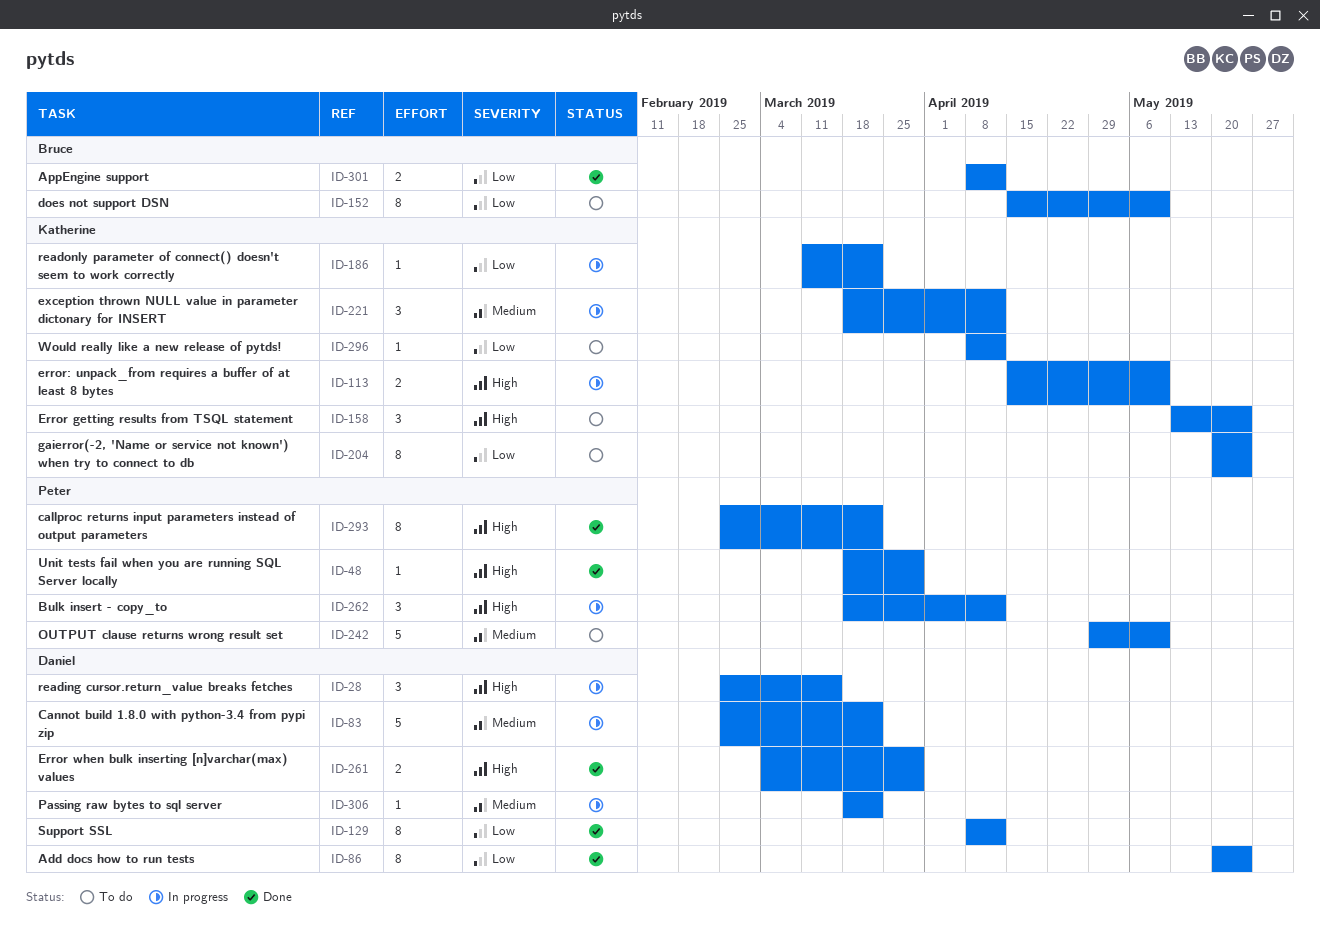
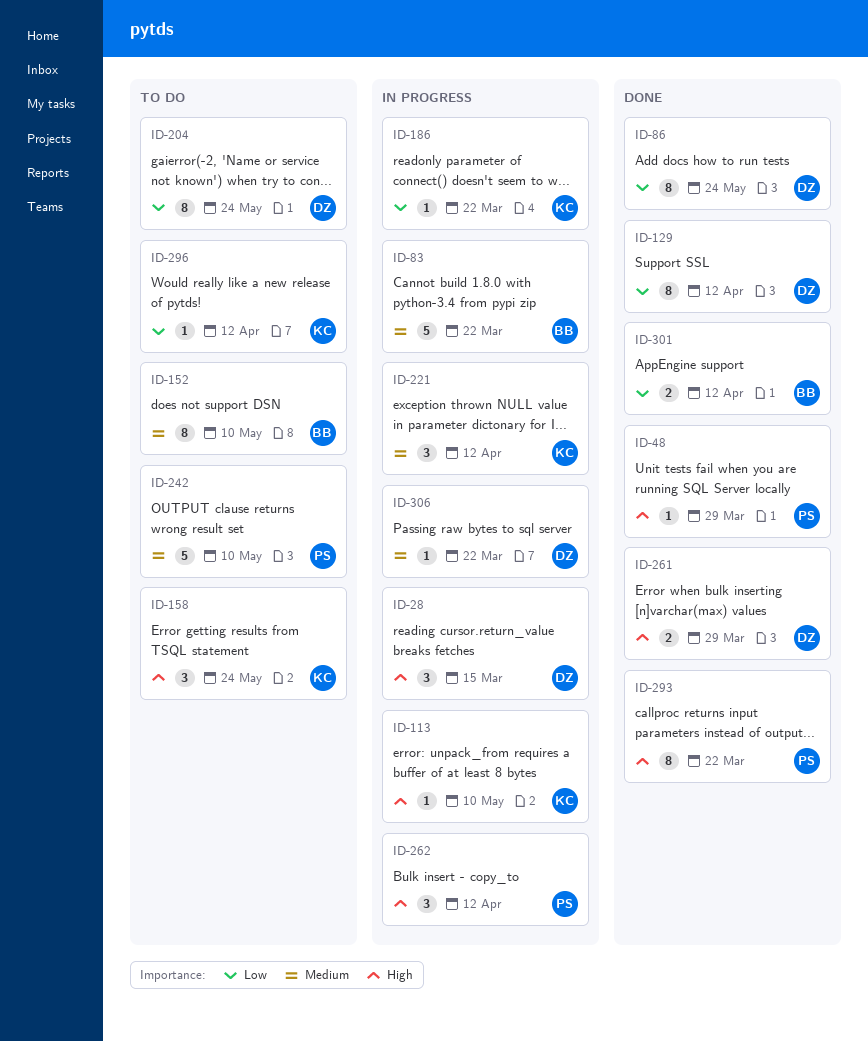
ID-83, owner: Daniel -> Bruce
ID-113, estimate: 2 -> 1
ID-152, priority: Low -> Medium
ID-204, owner: Katherine -> Daniel

